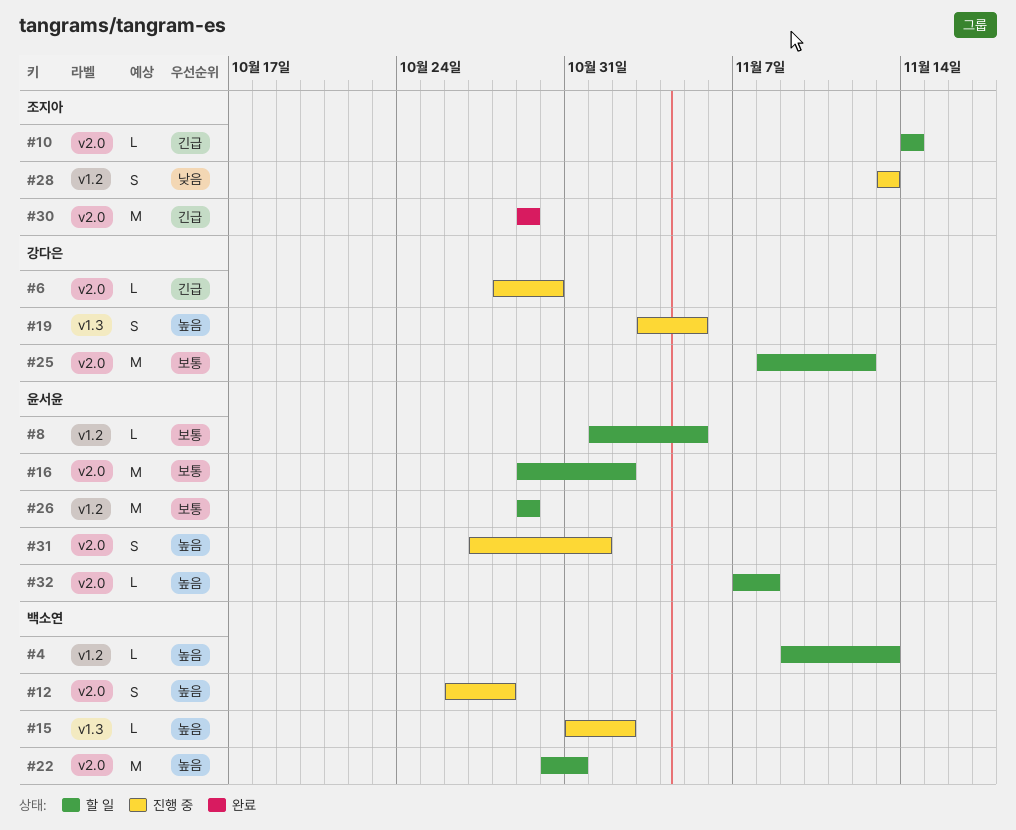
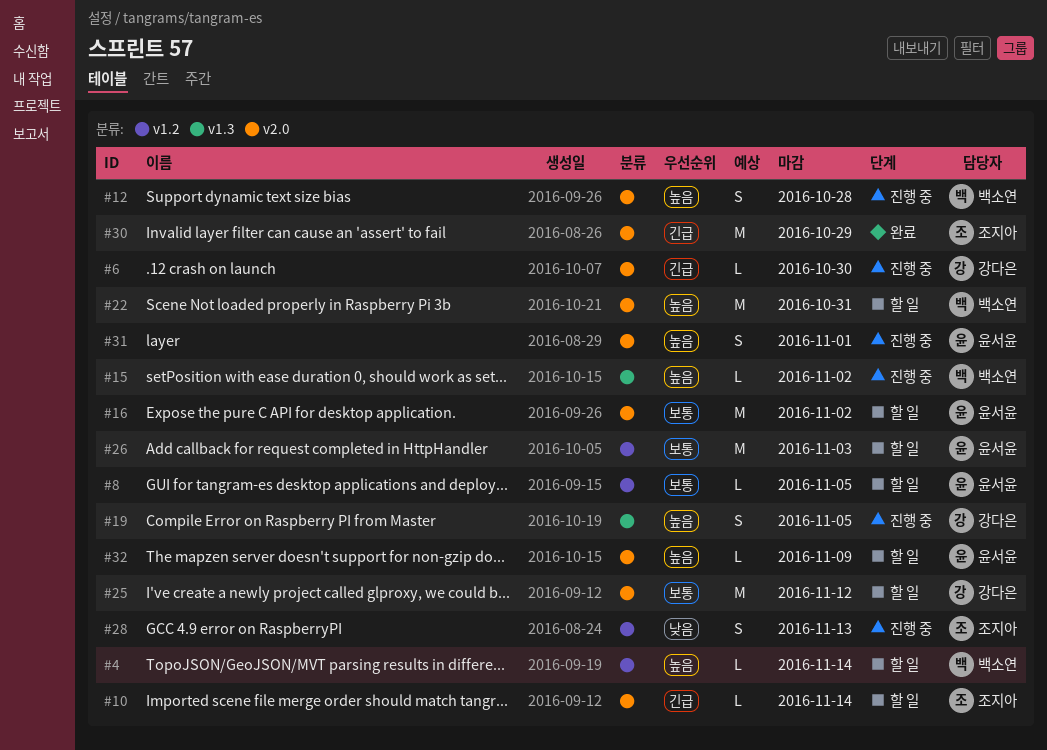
#4, due: Nov 13 -> Nov 14
#26, due: Oct 29 -> Nov 3
#32, due: Nov 8 -> Nov 9

